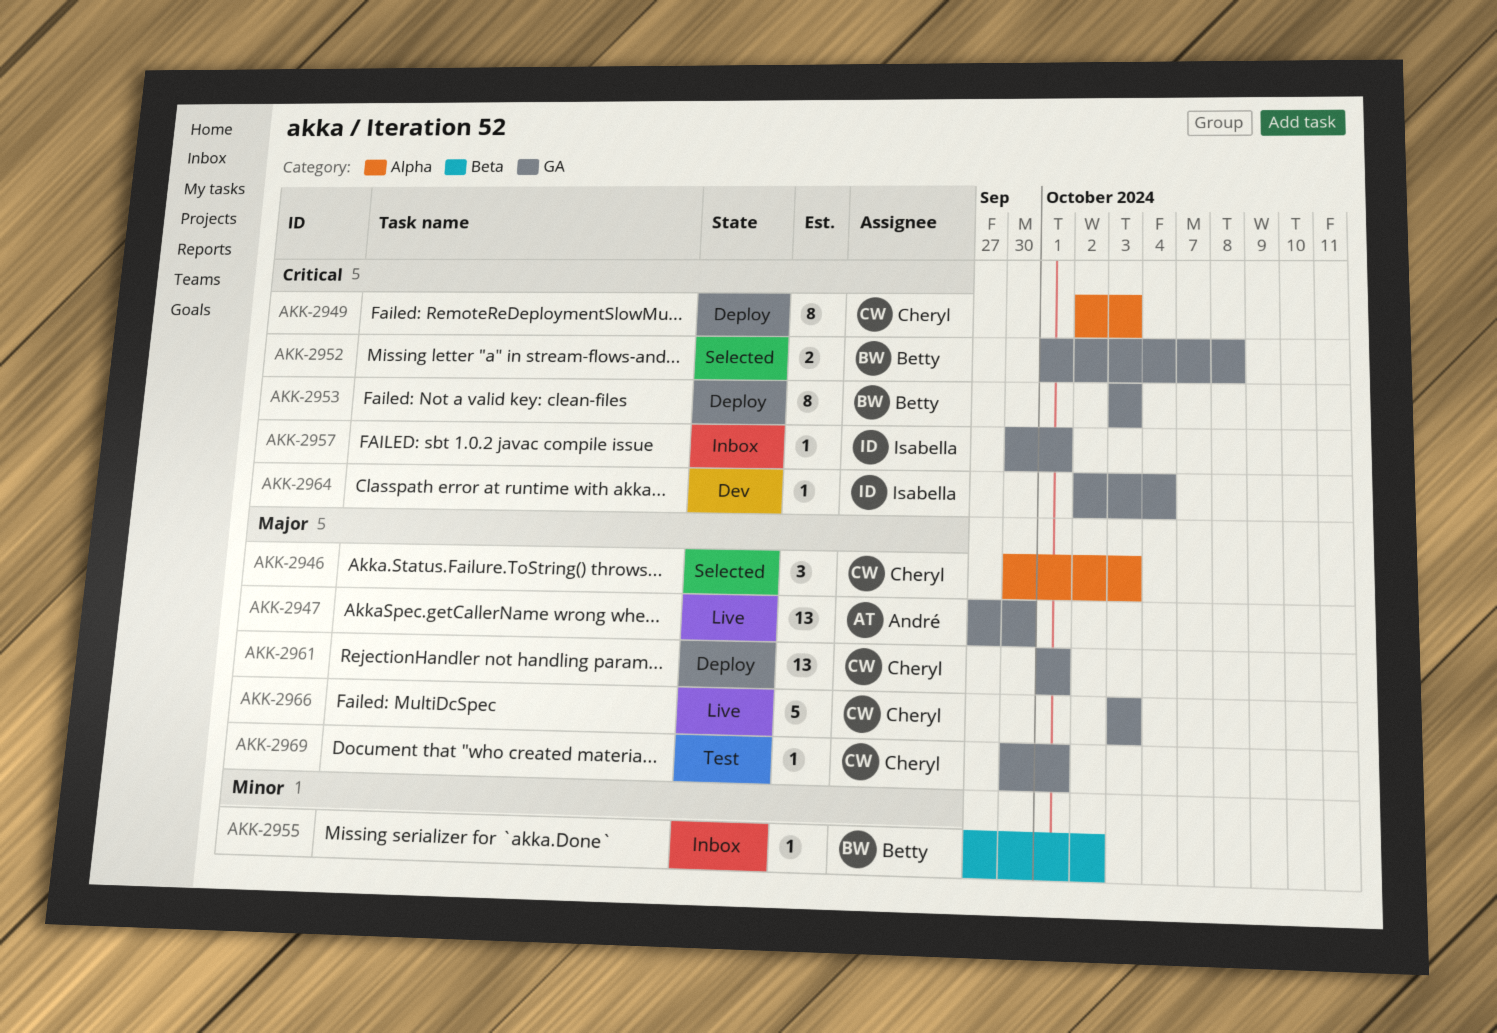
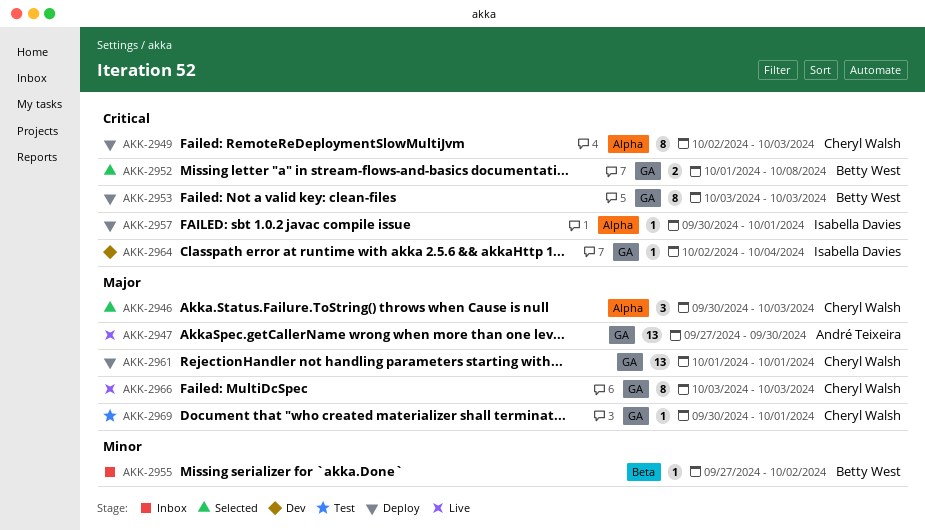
AKK-2957, status: Inbox -> Deploy
AKK-2957, label: GA -> Alpha
AKK-2966, estimate: 5 -> 8

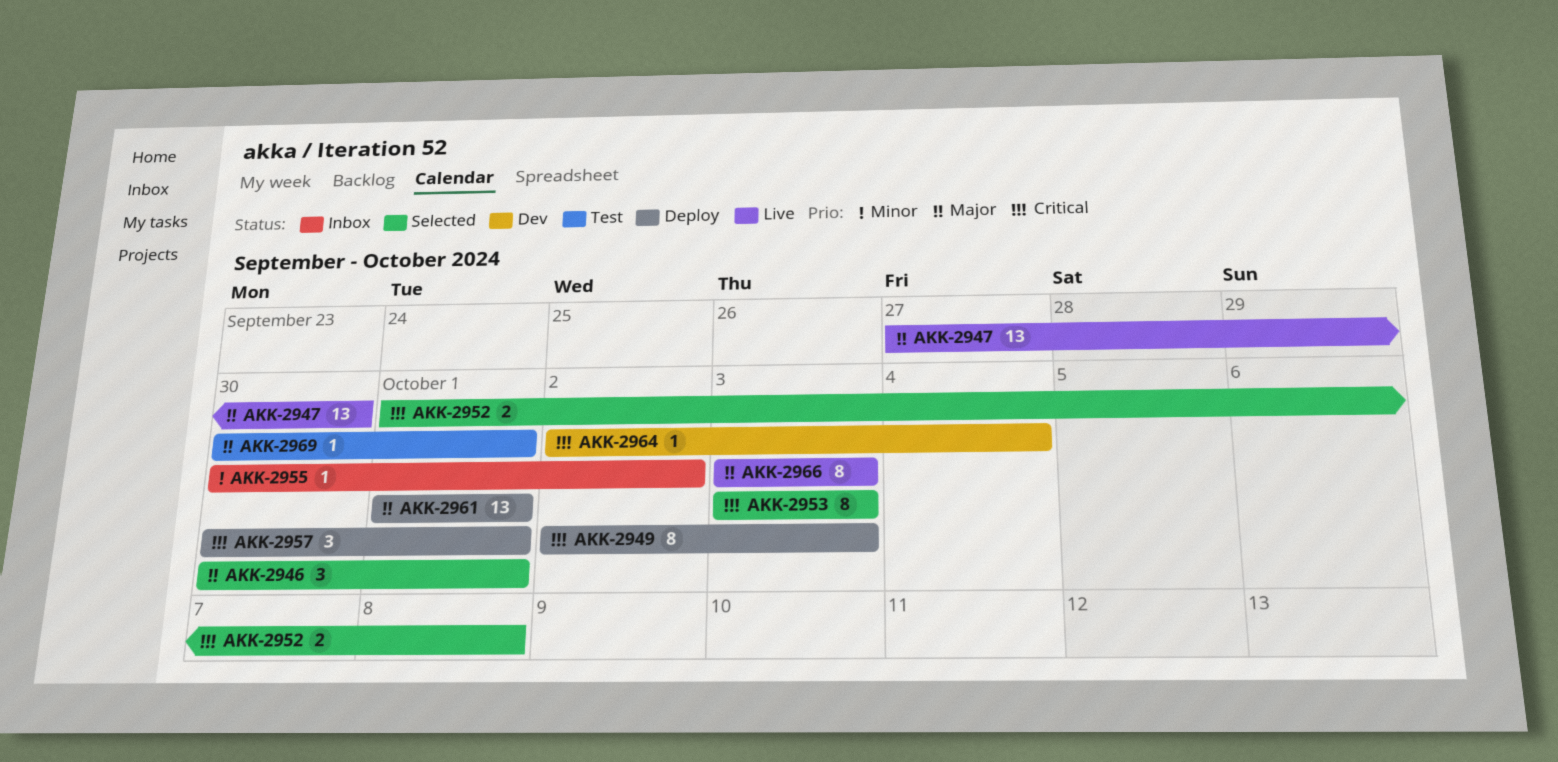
AKK-2946, due: Oct 3 -> Oct 1
AKK-2953, status: Deploy -> Selected
AKK-2955, start: Sep 27 -> Sep 30
AKK-2957, estimate: 1 -> 3

